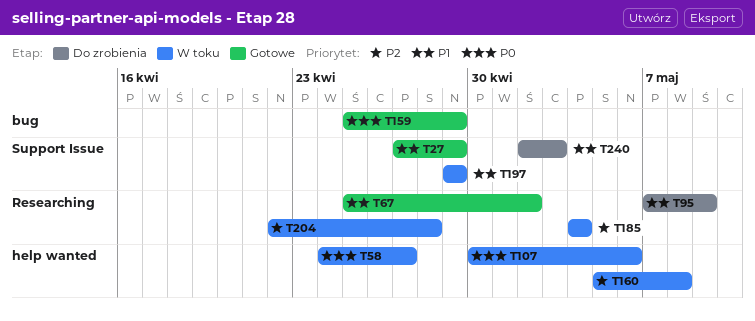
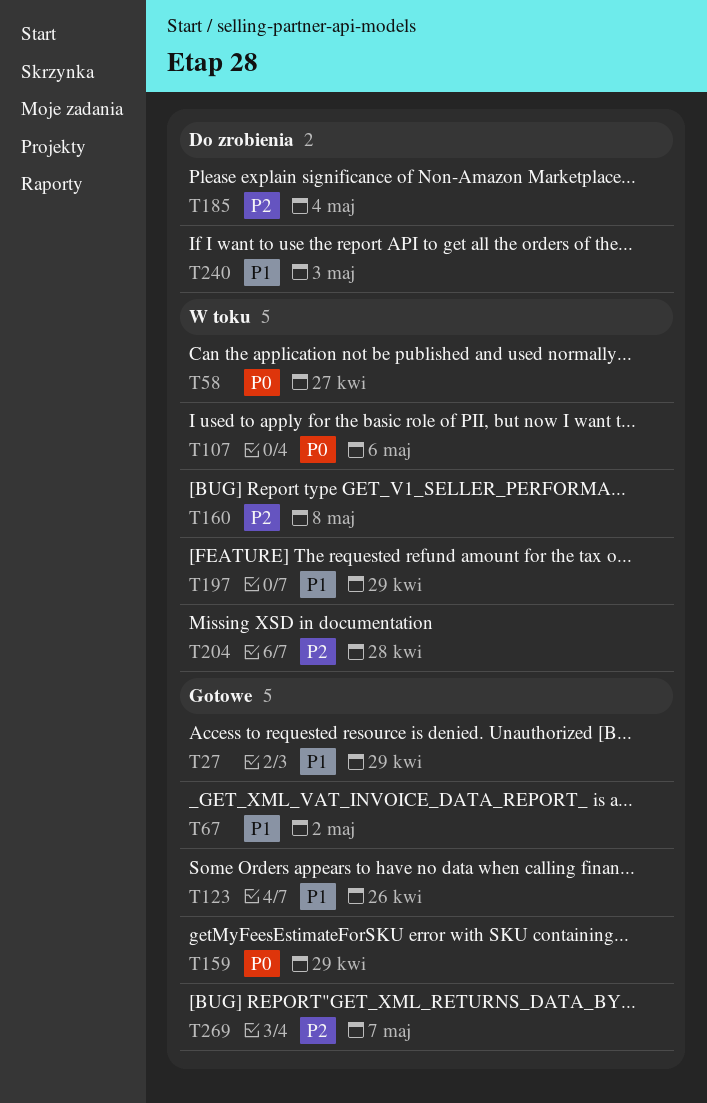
T95: present -> none
T123: none -> present
T185, status: W toku -> Do zrobienia
T269: none -> present

